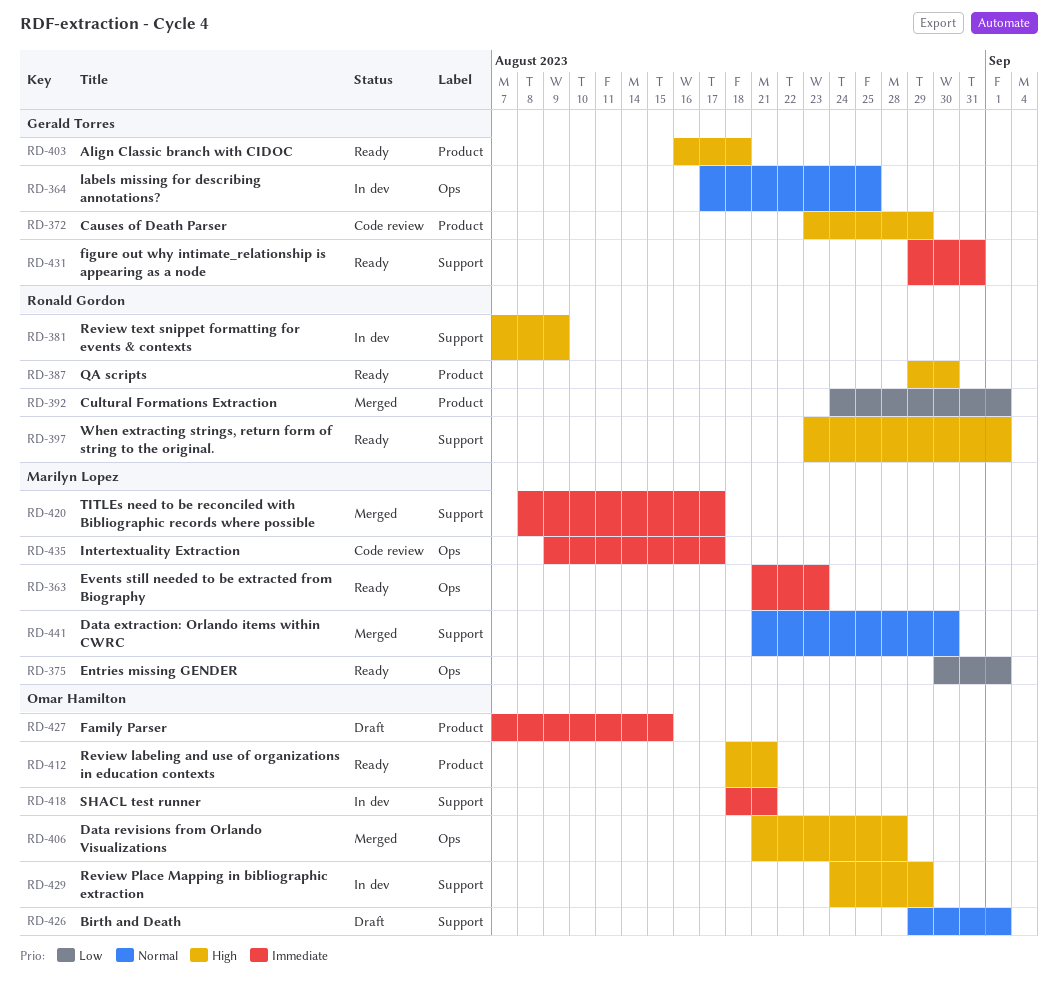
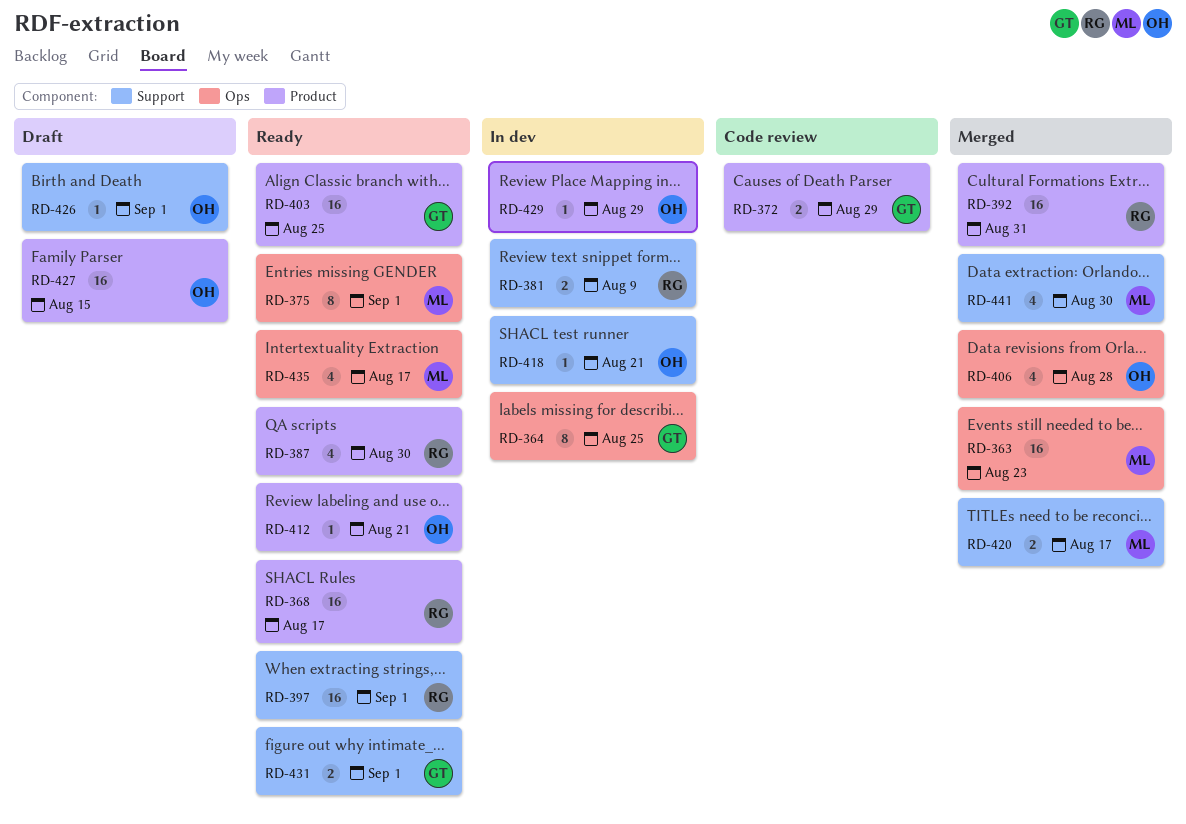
RD-363, status: Ready -> Merged
RD-368: none -> present
RD-392, due: Sep 1 -> Aug 31
RD-403, due: Aug 18 -> Aug 25
RD-429, label: Support -> Product
RD-431, due: Aug 31 -> Sep 1
RD-435, status: Code review -> Ready

